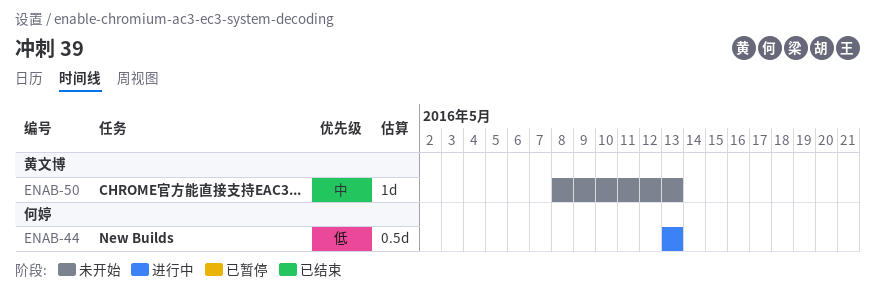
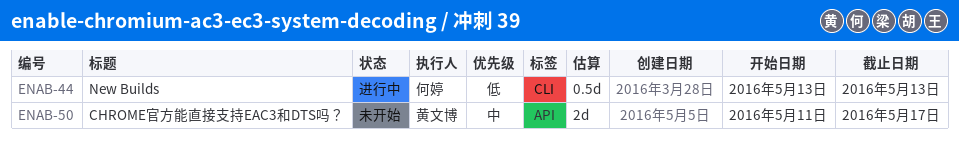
ENAB-50, estimate: 1d -> 2d
ENAB-50, start: May 8 -> May 11
ENAB-50, due: May 13 -> May 17

